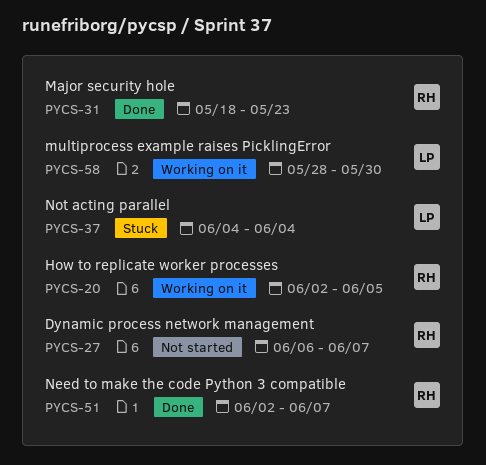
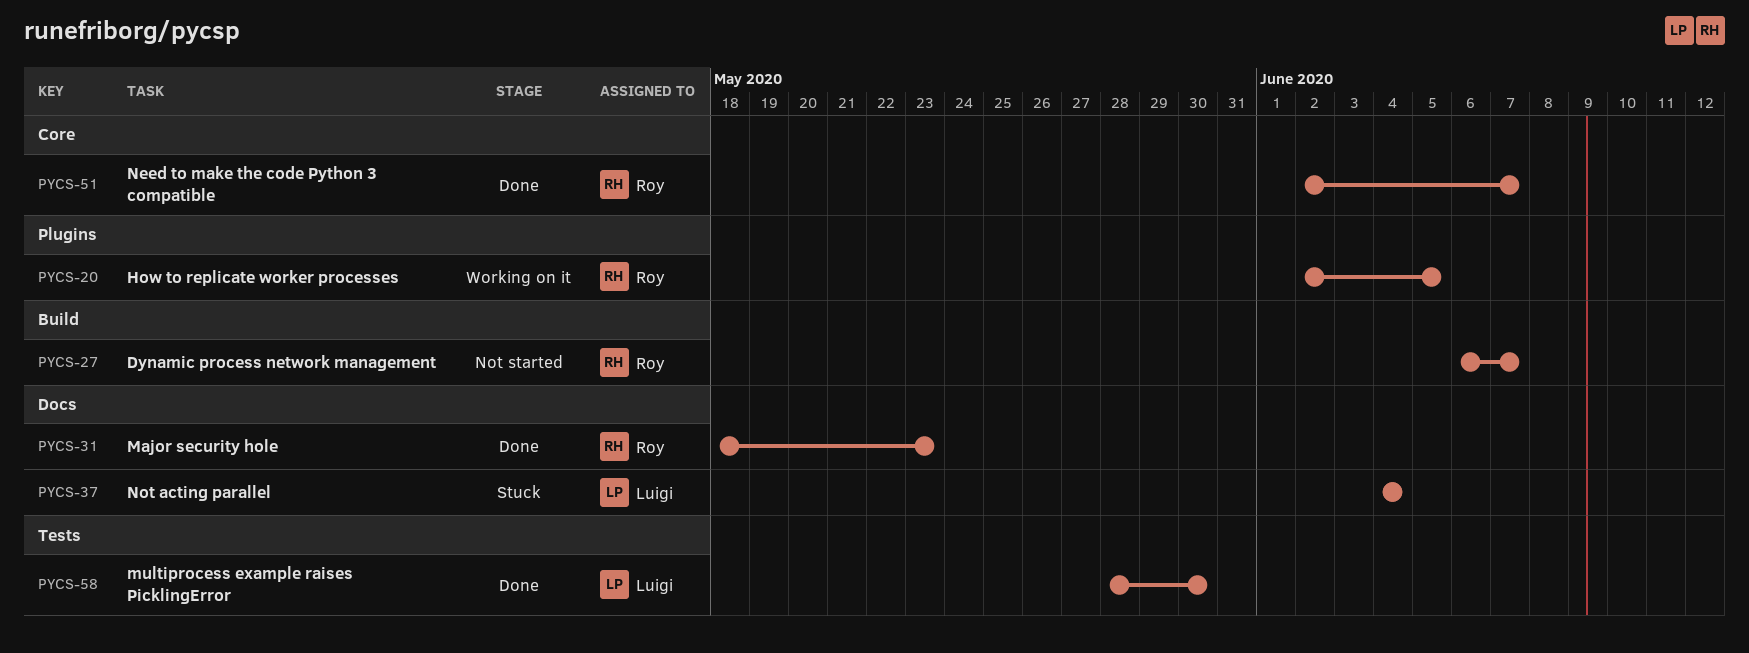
PYCS-58, status: Working on it -> Done

